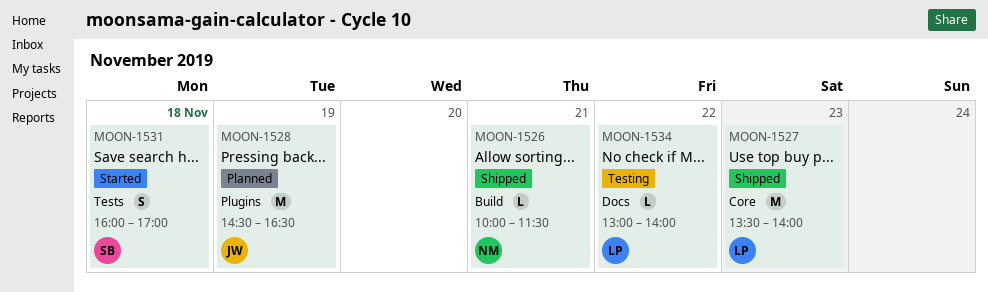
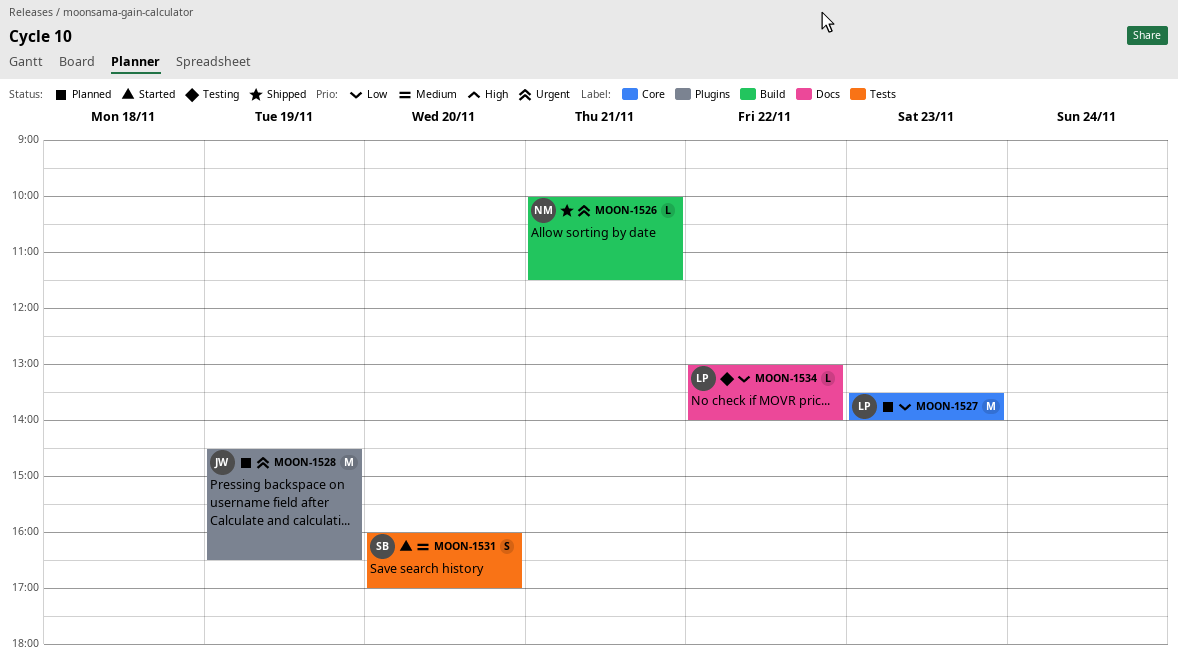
MOON-1527, status: Shipped -> Planned
MOON-1531, day: Nov 18 -> Nov 20

